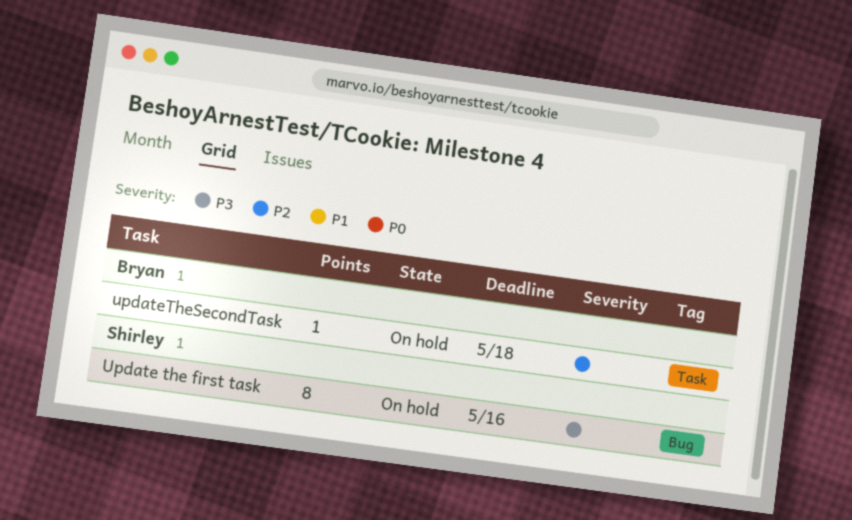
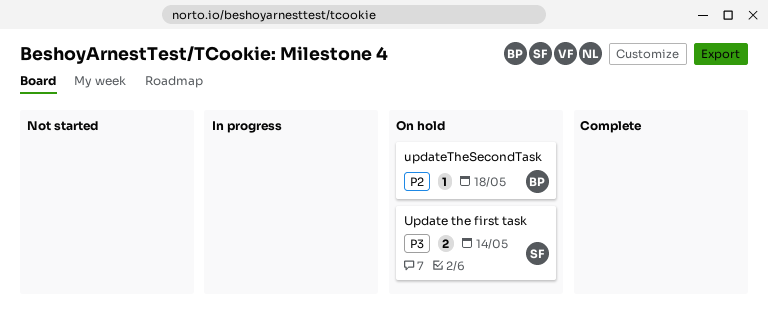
Update the first task, estimate: 8 -> 2
Update the first task, due: May 16 -> May 14

